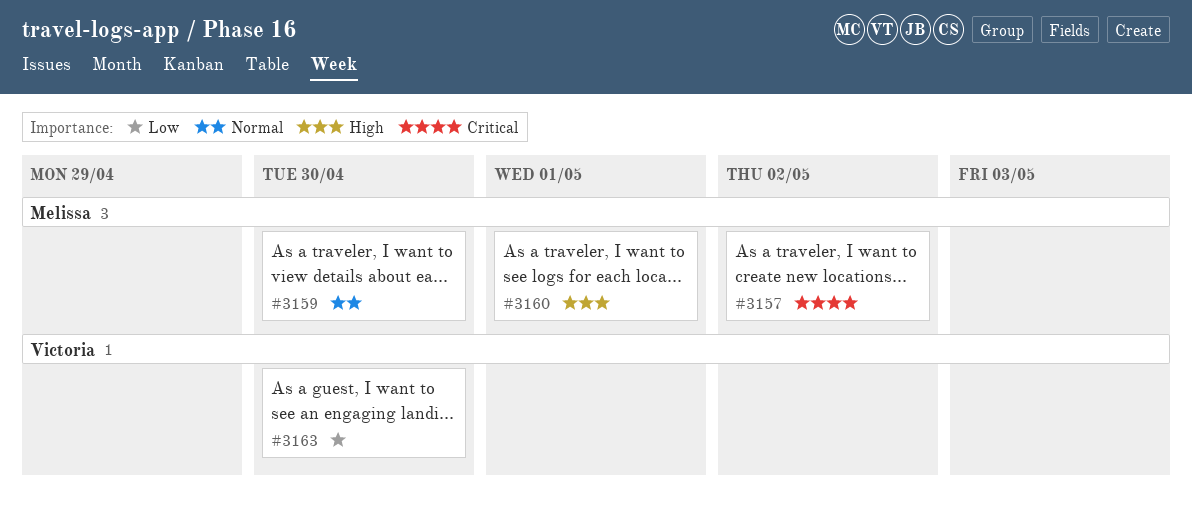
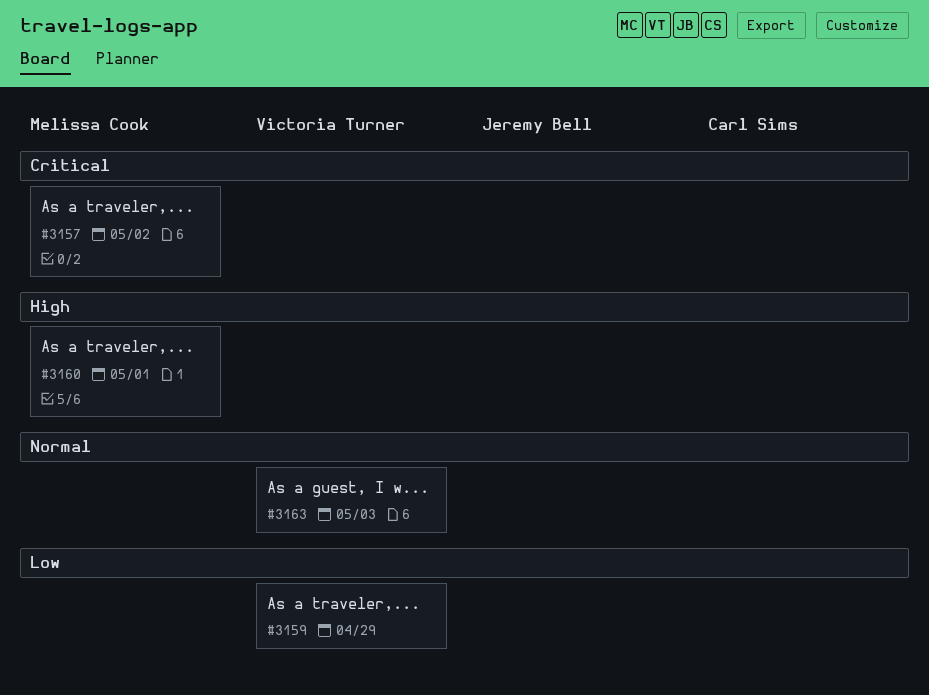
#3159, owner: Melissa Cook -> Victoria Turner
#3159, priority: Normal -> Low
#3159, due: Apr 30 -> Apr 29
#3163, priority: Low -> Normal
#3163, due: Apr 30 -> May 3

